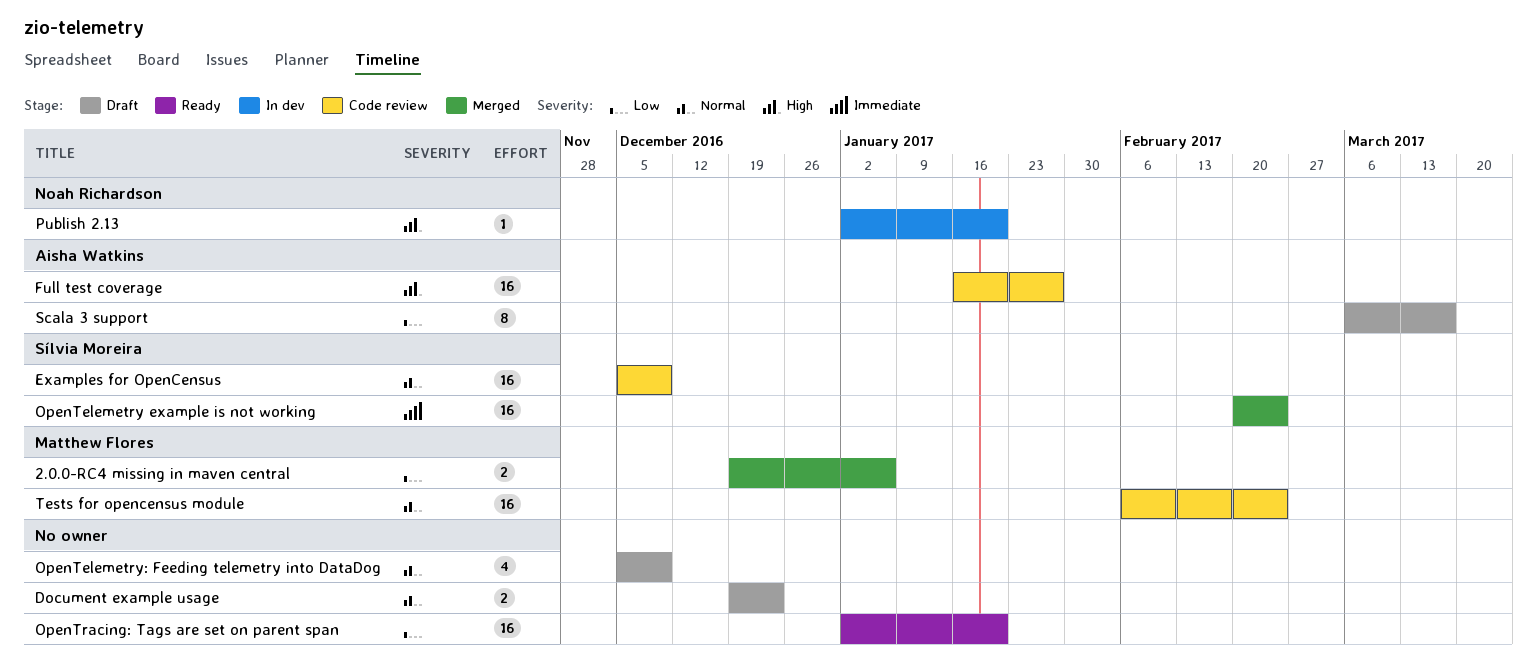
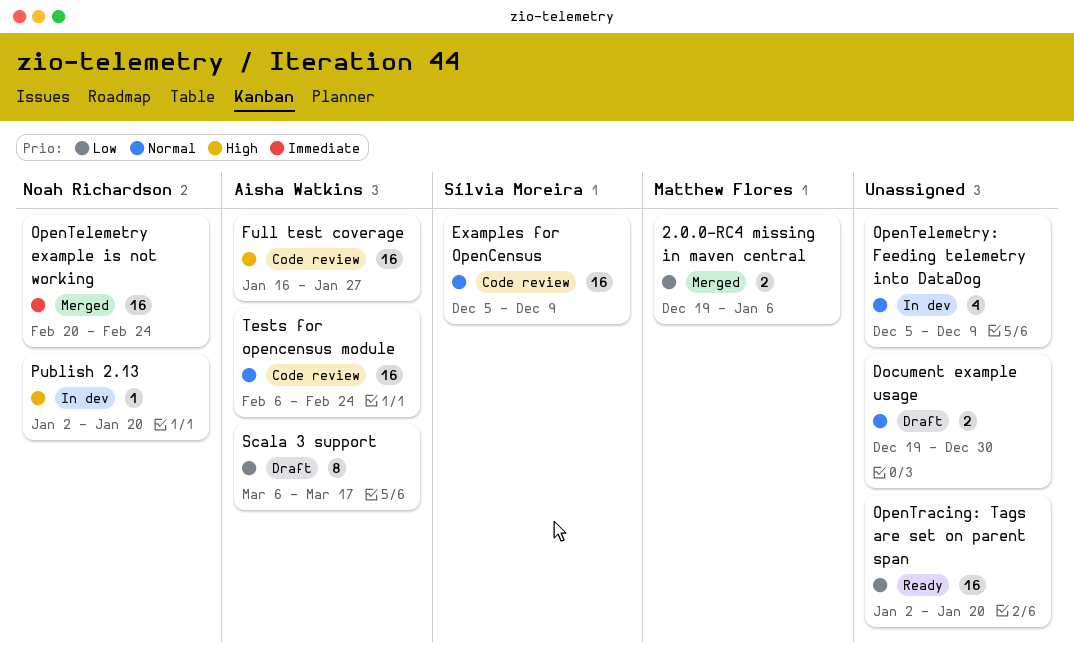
Document example usage, due: Dec 23 -> Dec 30
OpenTelemetry example is not working, owner: Sílvia Moreira -> Noah Richardson
OpenTelemetry: Feeding telemetry into DataDog, status: Draft -> In dev
Tests for opencensus module, owner: Matthew Flores -> Aisha Watkins

